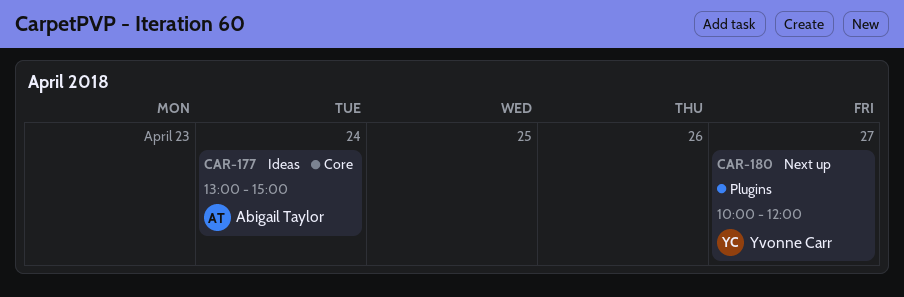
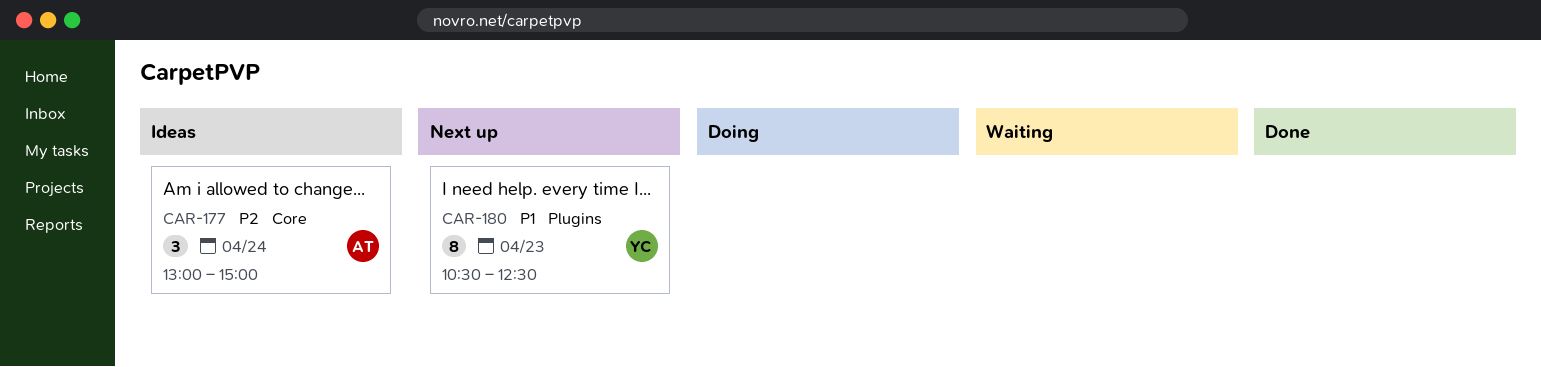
CAR-180, day: Apr 27 -> Apr 23
CAR-180, begins: 10:00 -> 10:30
CAR-180, ends: 12:00 -> 12:30

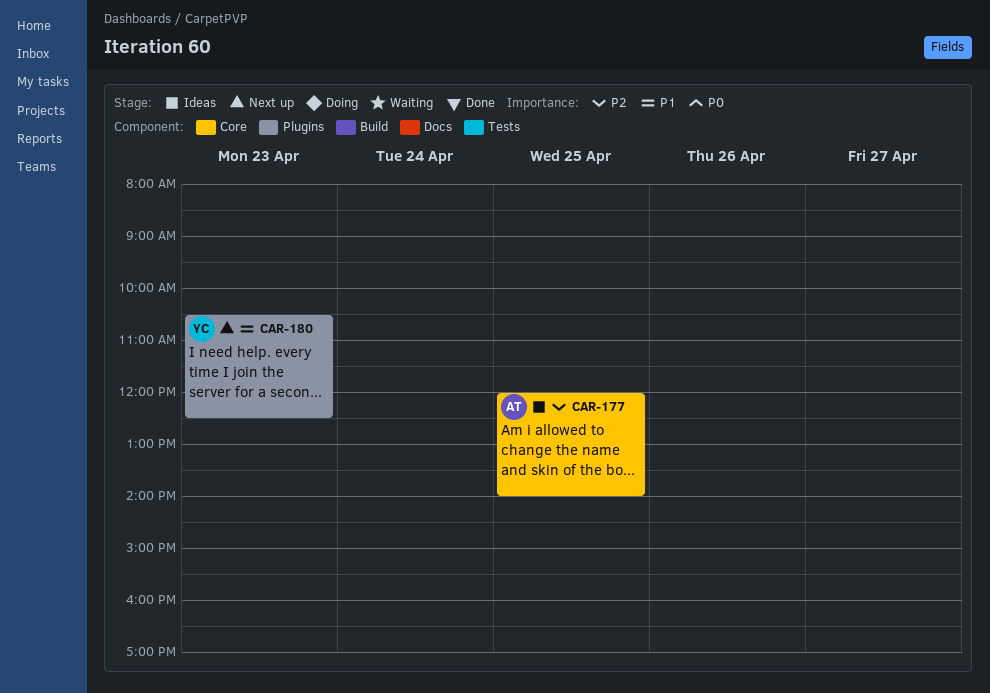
CAR-177, day: Apr 24 -> Apr 25
CAR-177, begins: 13:00 -> 12:00
CAR-177, ends: 15:00 -> 14:00

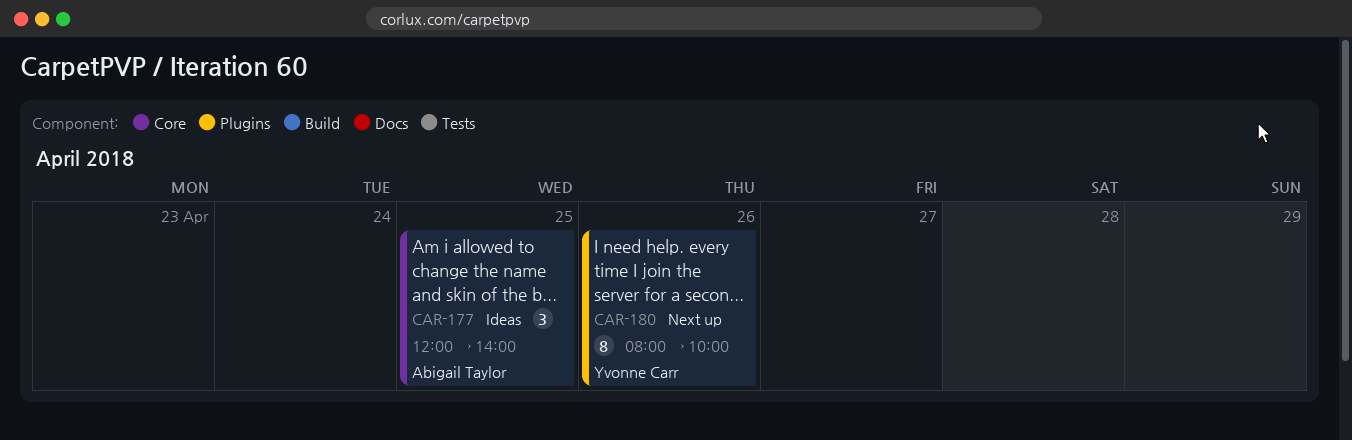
CAR-180, day: Apr 23 -> Apr 26
CAR-180, begins: 10:30 -> 08:00
CAR-180, ends: 12:30 -> 10:00

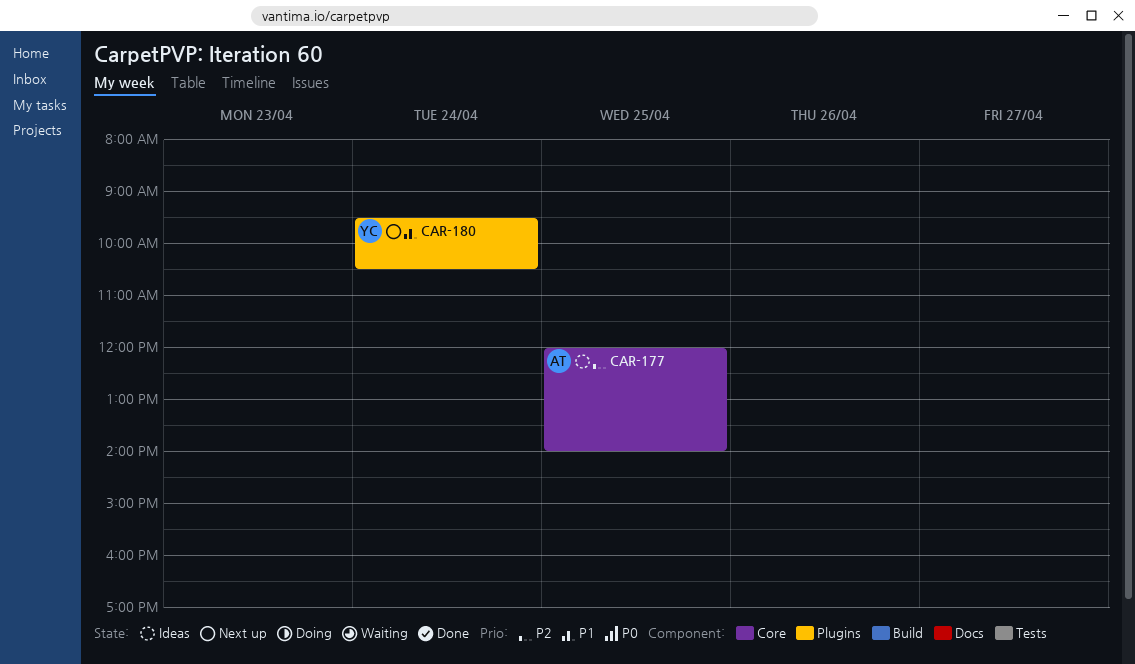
CAR-180, day: Apr 26 -> Apr 24
CAR-180, begins: 08:00 -> 09:30
CAR-180, ends: 10:00 -> 10:30

